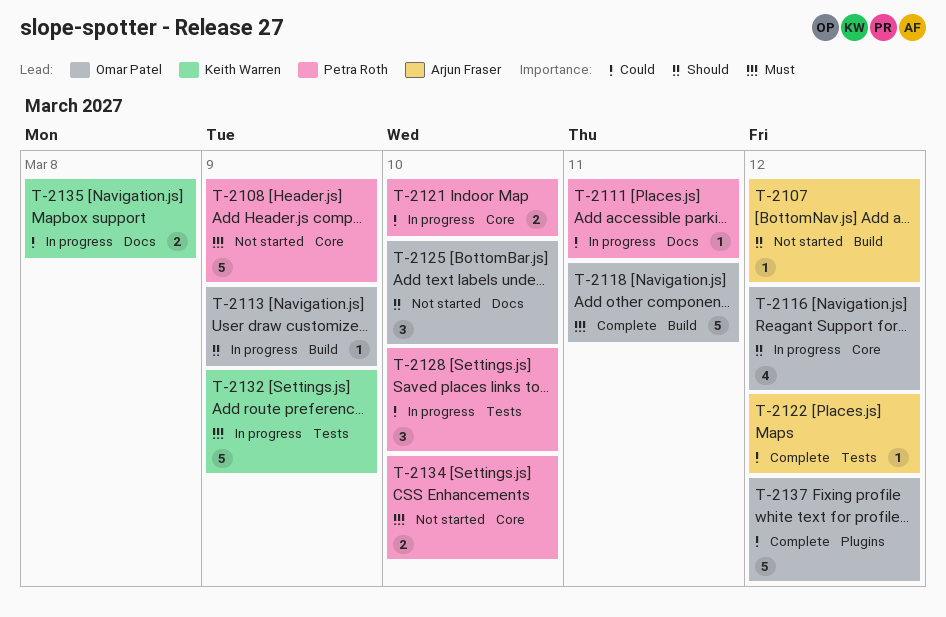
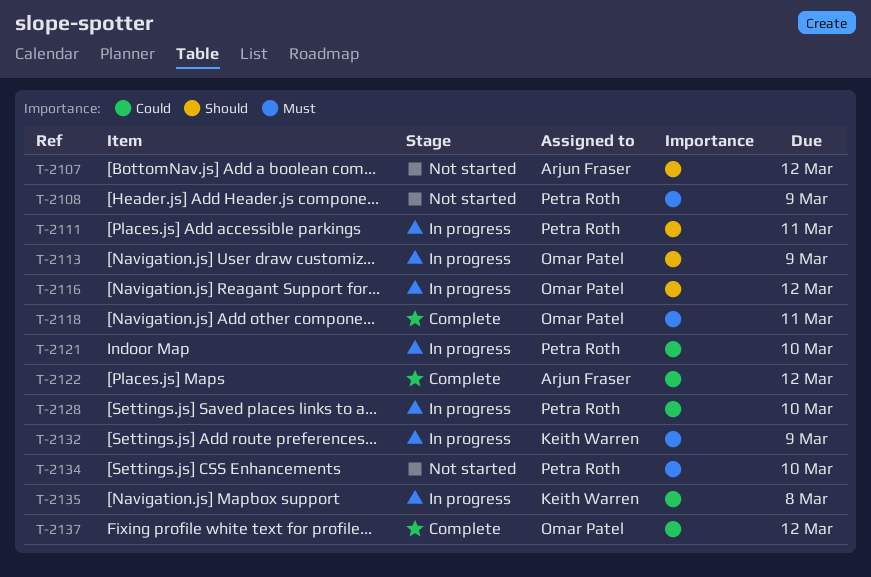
T-2111, priority: Could -> Should
T-2125: present -> none

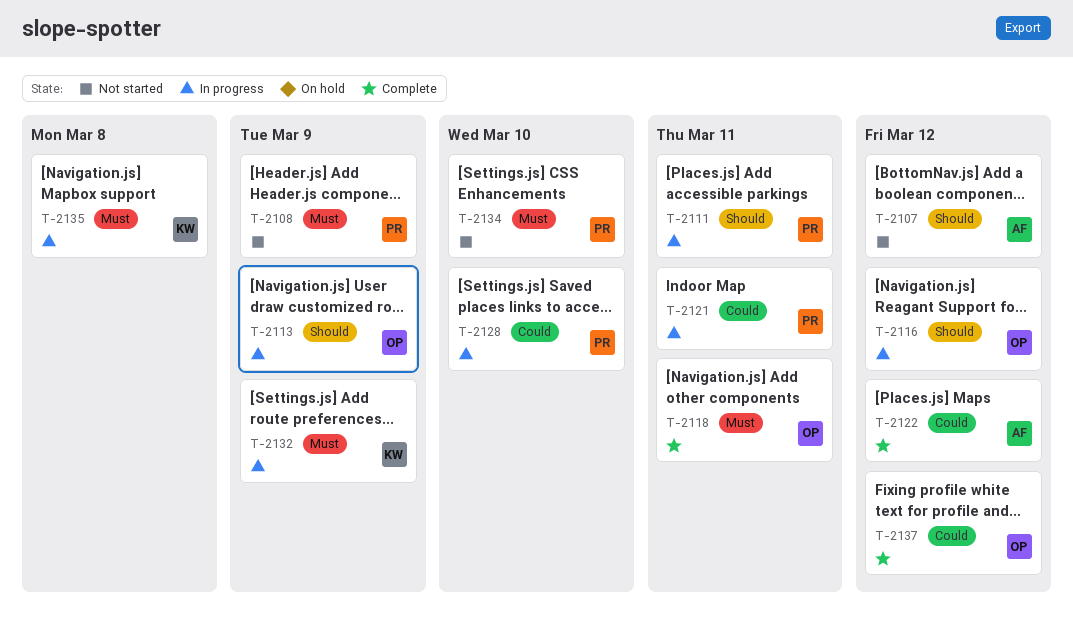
T-2121, due: Mar 10 -> Mar 11
T-2135, priority: Could -> Must

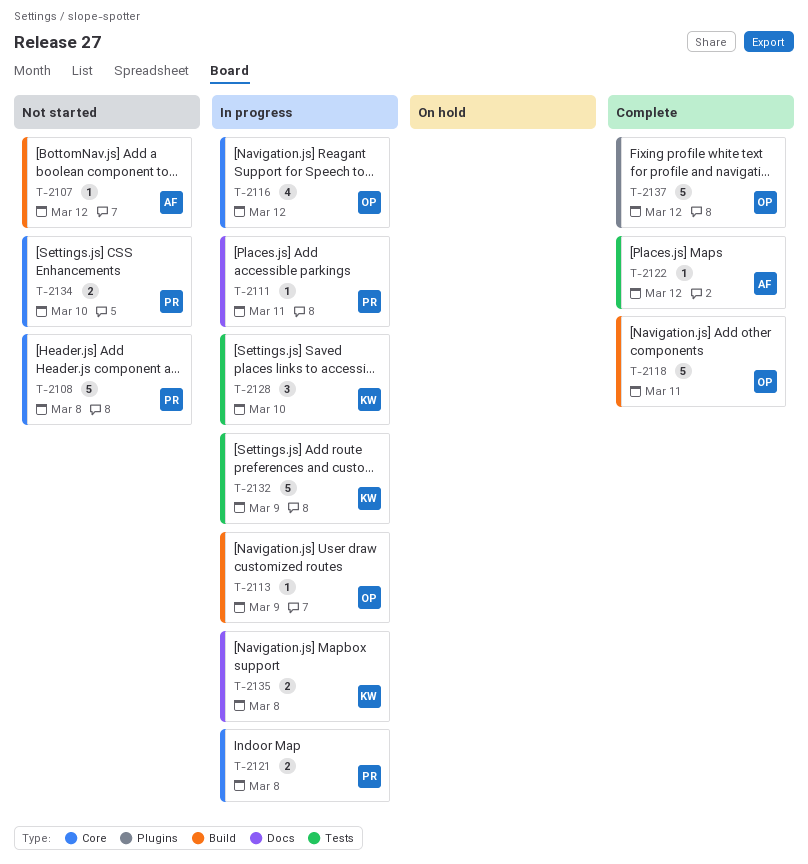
T-2108, due: Mar 9 -> Mar 8
T-2121, due: Mar 11 -> Mar 8
T-2128, owner: PR -> KW

